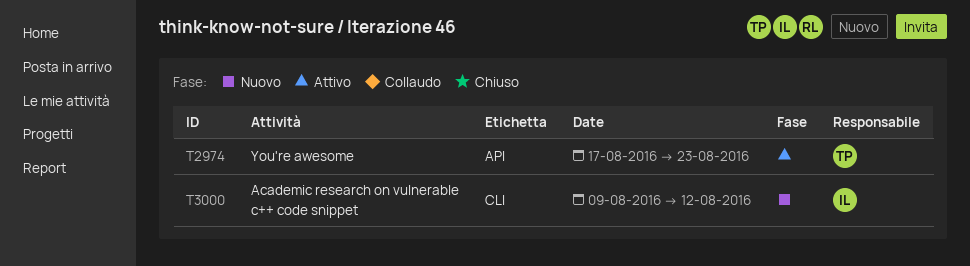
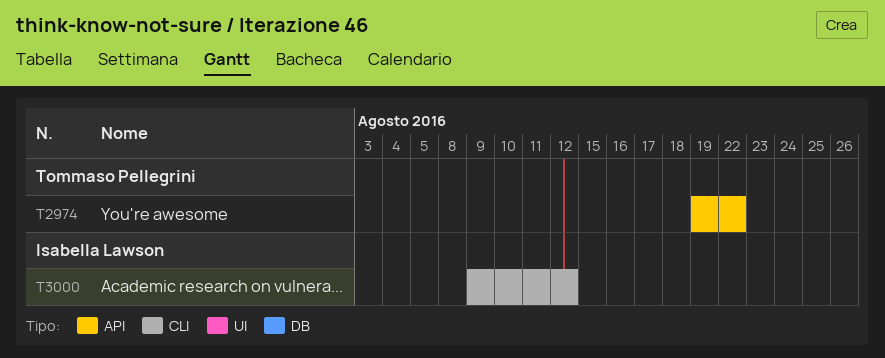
T2974, start: Aug 17 -> Aug 19
T2974, due: Aug 23 -> Aug 22

